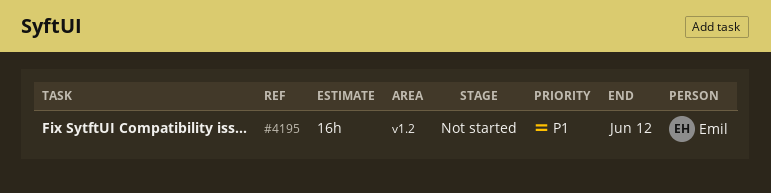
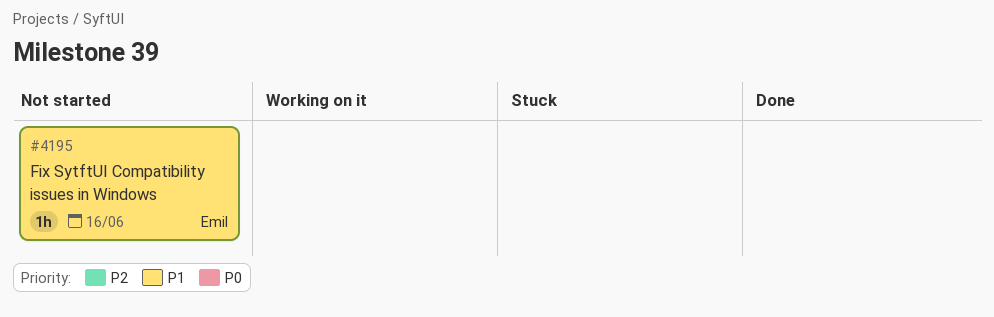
#4195, estimate: 16h -> 1h
#4195, due: Jun 12 -> Jun 16

